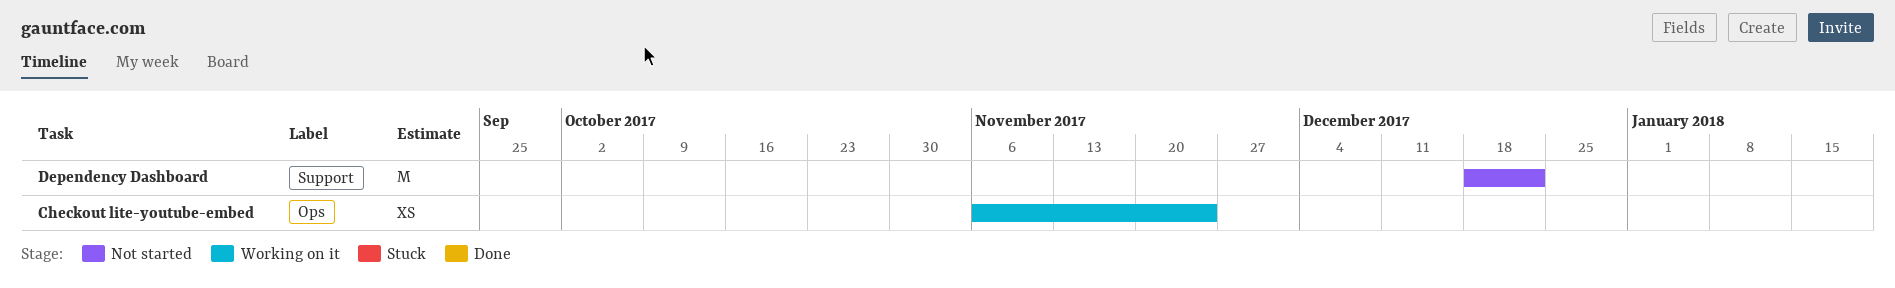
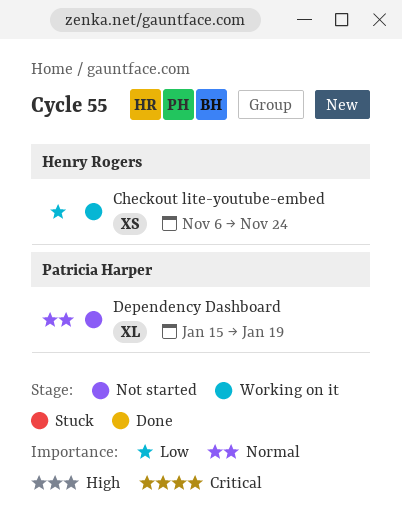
Dependency Dashboard, estimate: M -> XL
Dependency Dashboard, start: Dec 18 -> Jan 15
Dependency Dashboard, due: Dec 22 -> Jan 19

